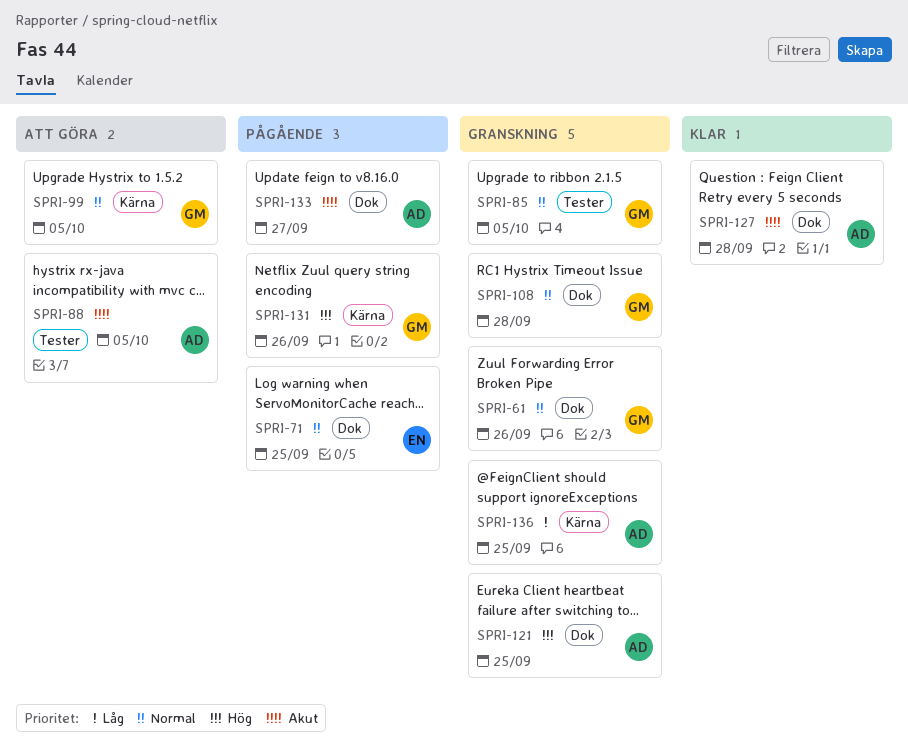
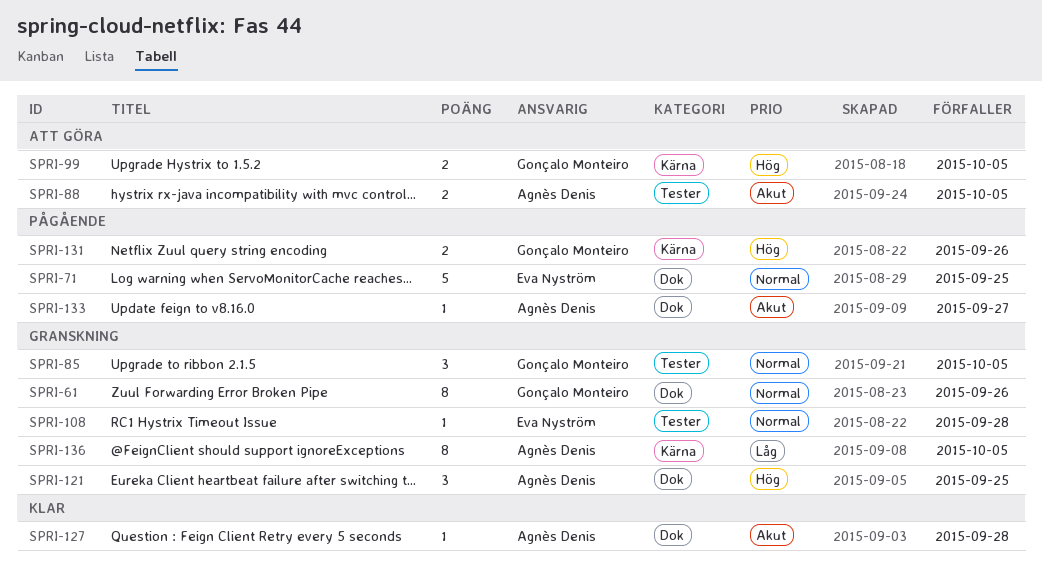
SPRI-99, priority: Normal -> Hög
SPRI-108, owner: Gonçalo Monteiro -> Eva Nyström
SPRI-108, label: Dok -> Tester
SPRI-136, due: Sep 25 -> Oct 5

